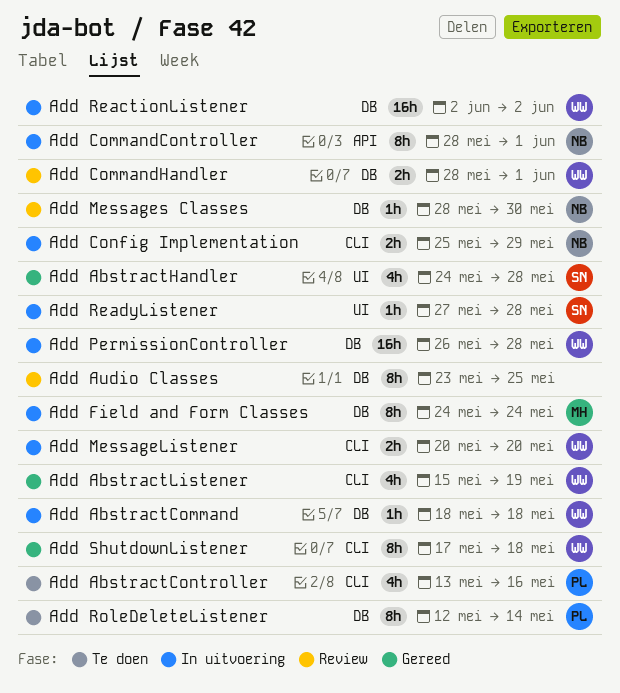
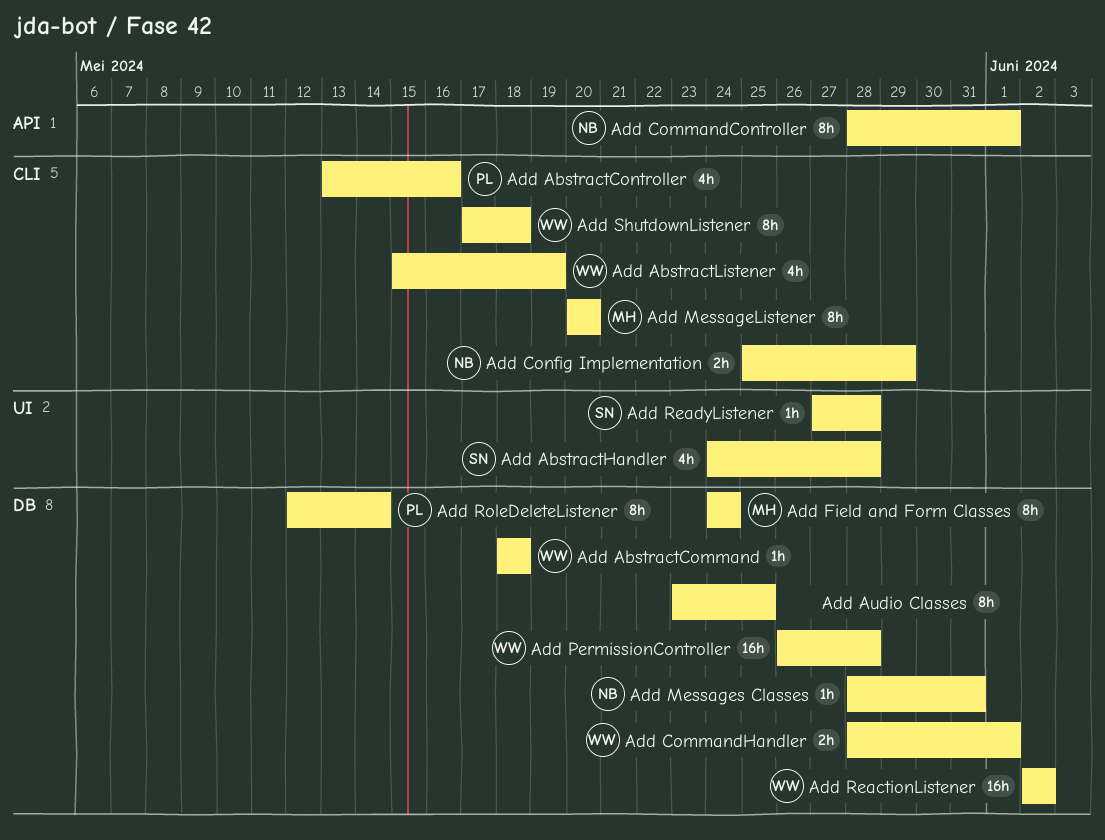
Add MessageListener, owner: WW -> MH
Add MessageListener, estimate: 2h -> 8h
Add Messages Classes, due: May 30 -> May 31

